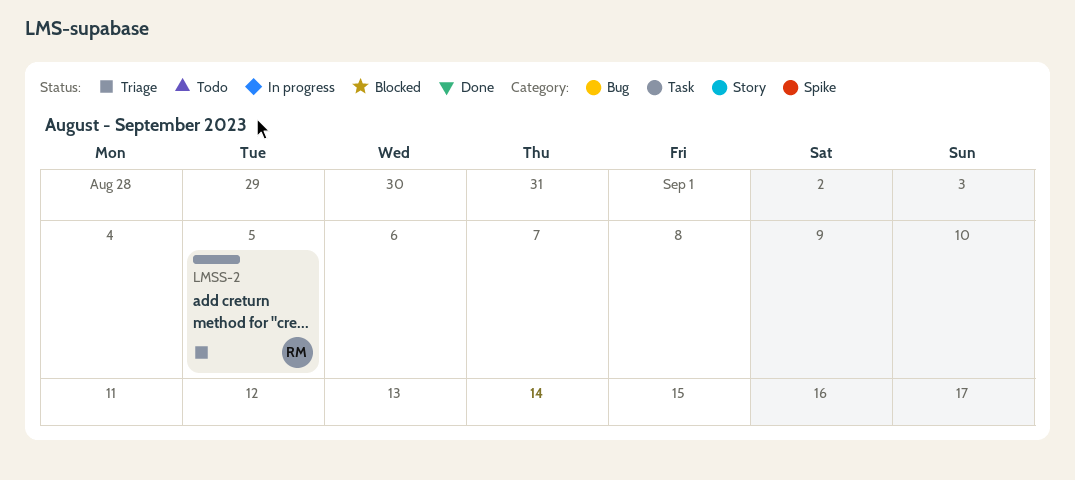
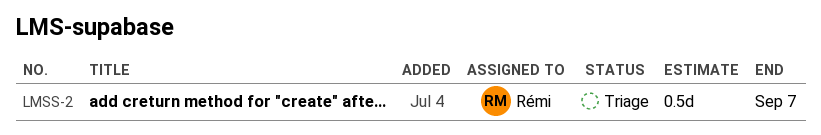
LMSS-2, due: Sep 5 -> Sep 7

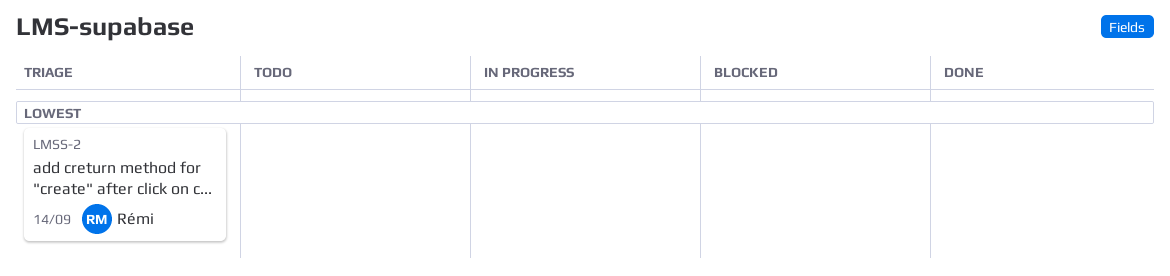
LMSS-2, due: Sep 7 -> Sep 14

